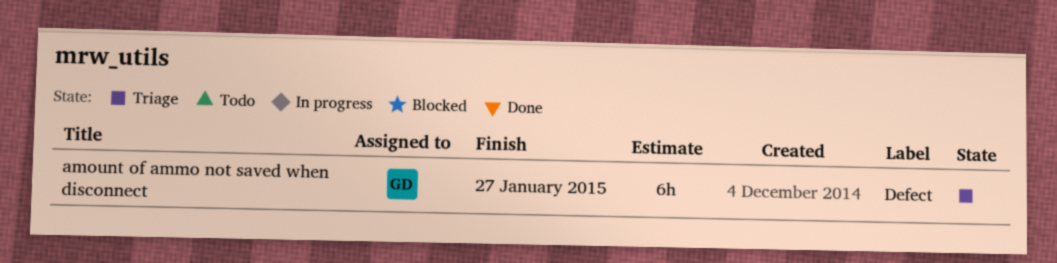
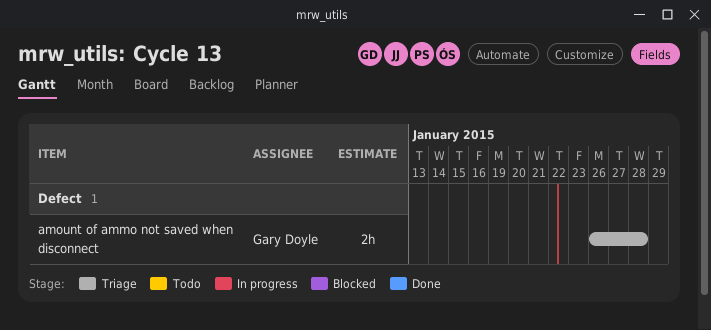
amount of ammo not saved when disconnect, estimate: 6h -> 2h
amount of ammo not saved when disconnect, due: Jan 27 -> Jan 28

